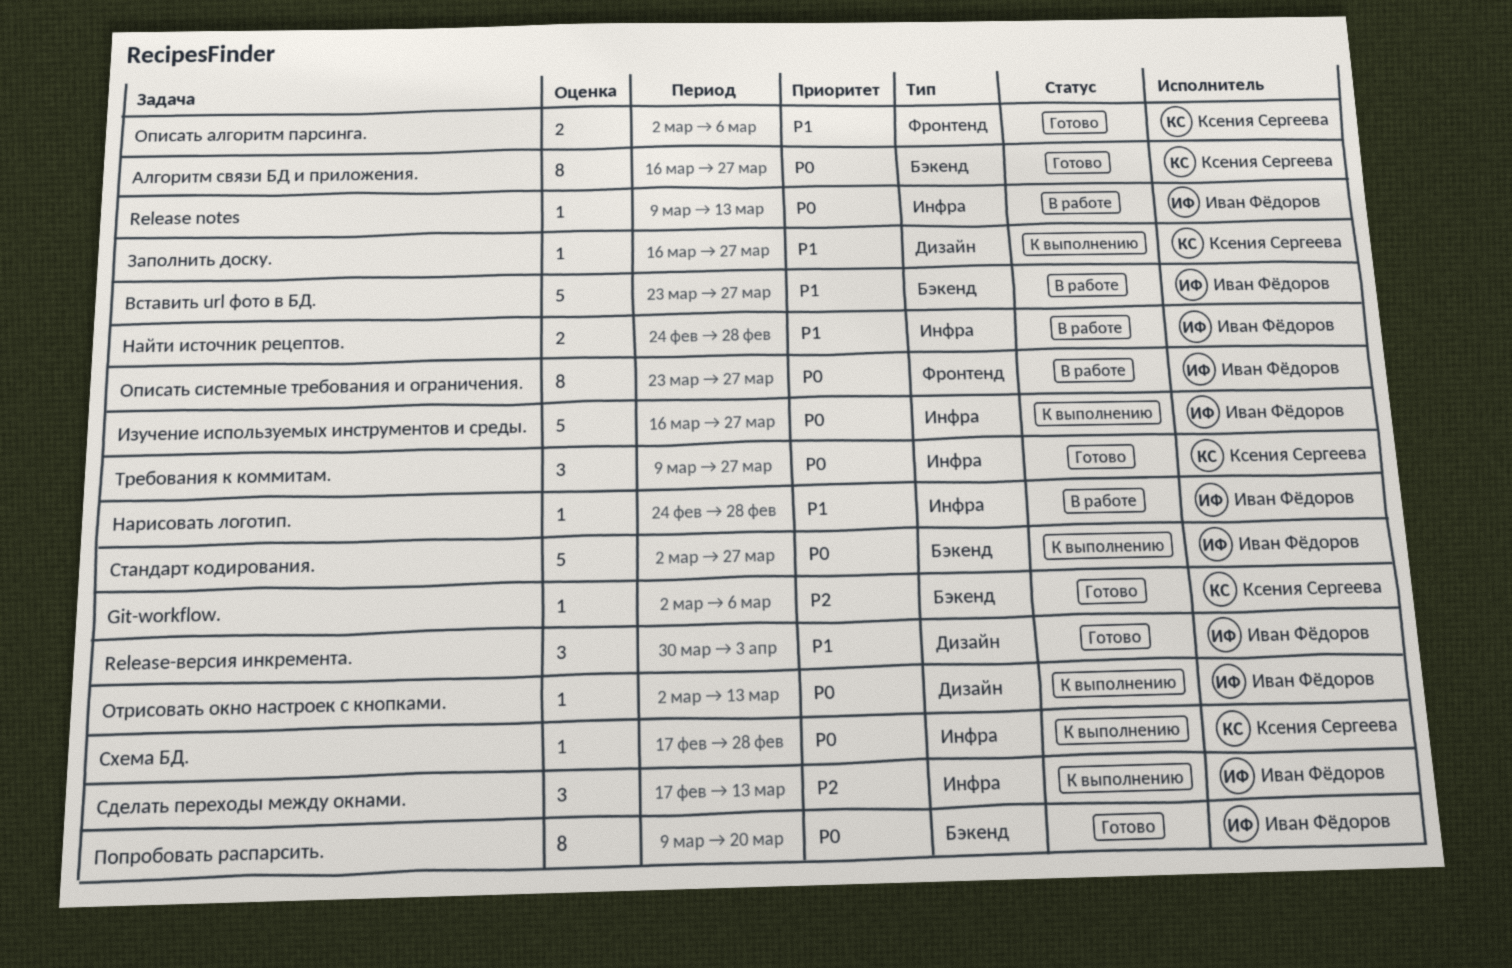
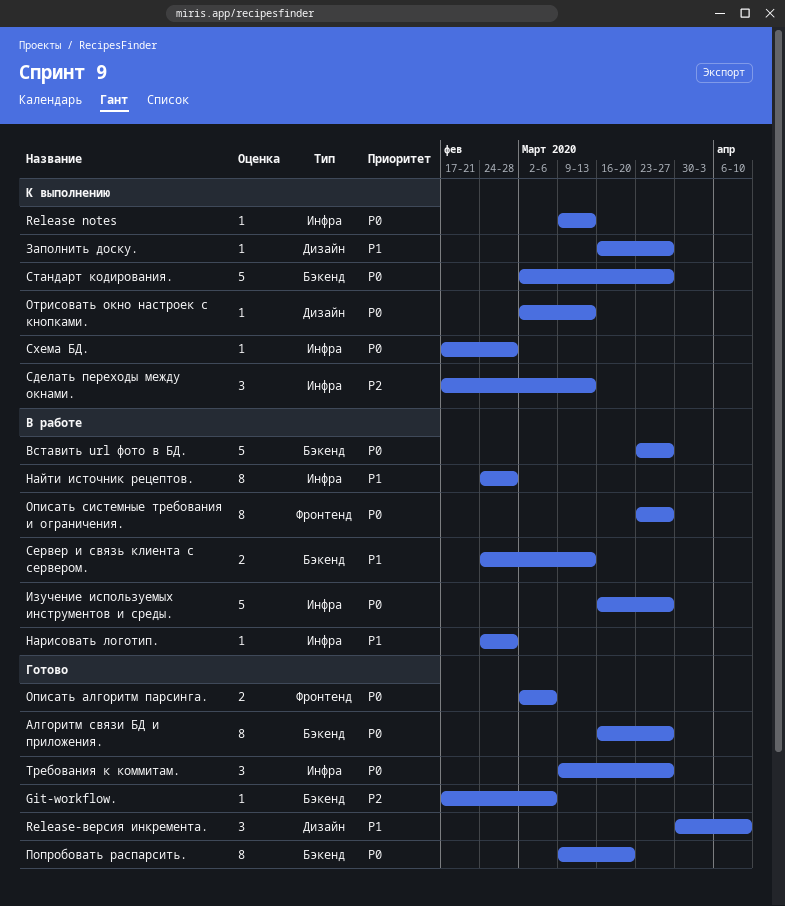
Git-workflow., start: Mar 2 -> Feb 17
Release notes, status: В работе -> К выполнению
Release-версия инкремента., due: Apr 3 -> Apr 10
Вставить url фото в БД., priority: P1 -> P0
Изучение используемых инструментов и среды., status: К выполнению -> В работе
Найти источник рецептов., estimate: 2 -> 8
Описать алгоритм парсинга., priority: P1 -> P0
Сервер и связь клиента с сервером.: none -> present

